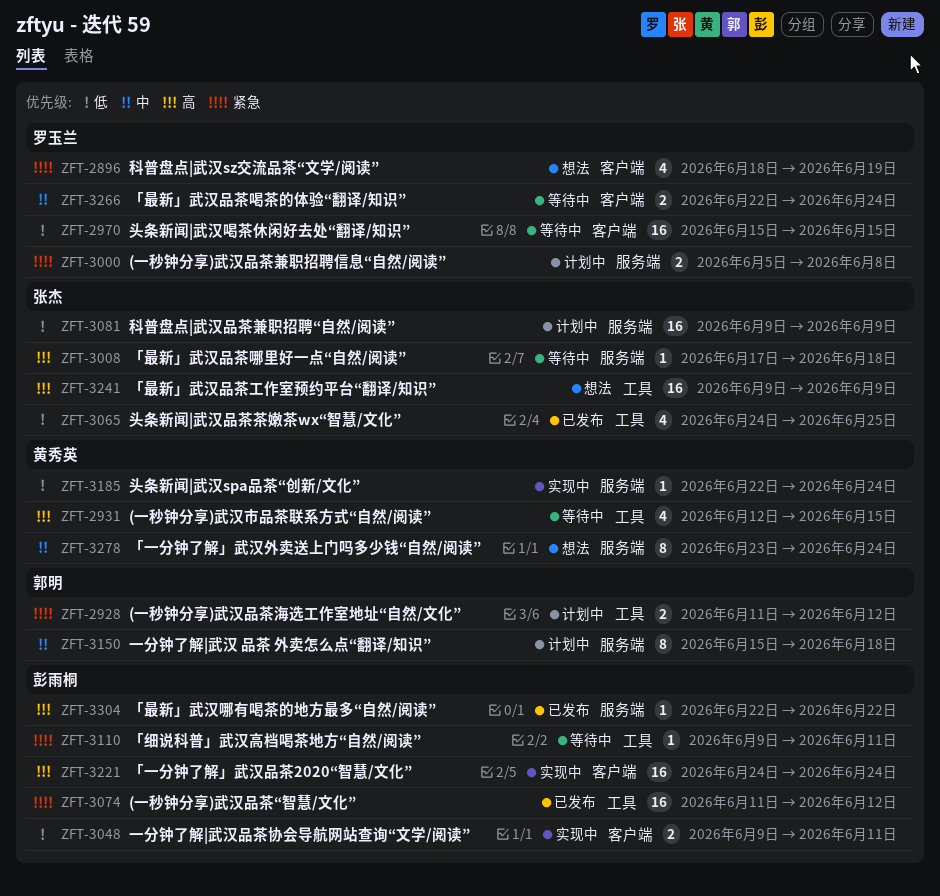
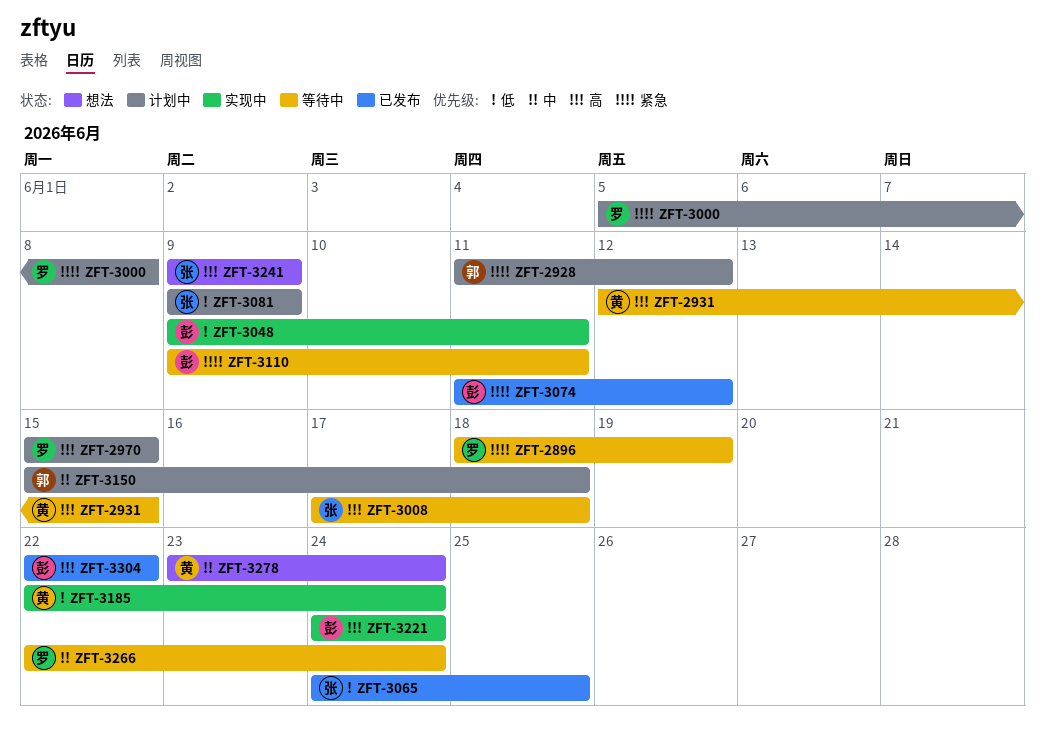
ZFT-2896, status: 想法 -> 等待中
ZFT-2970, status: 等待中 -> 计划中
ZFT-2970, priority: 低 -> 高

